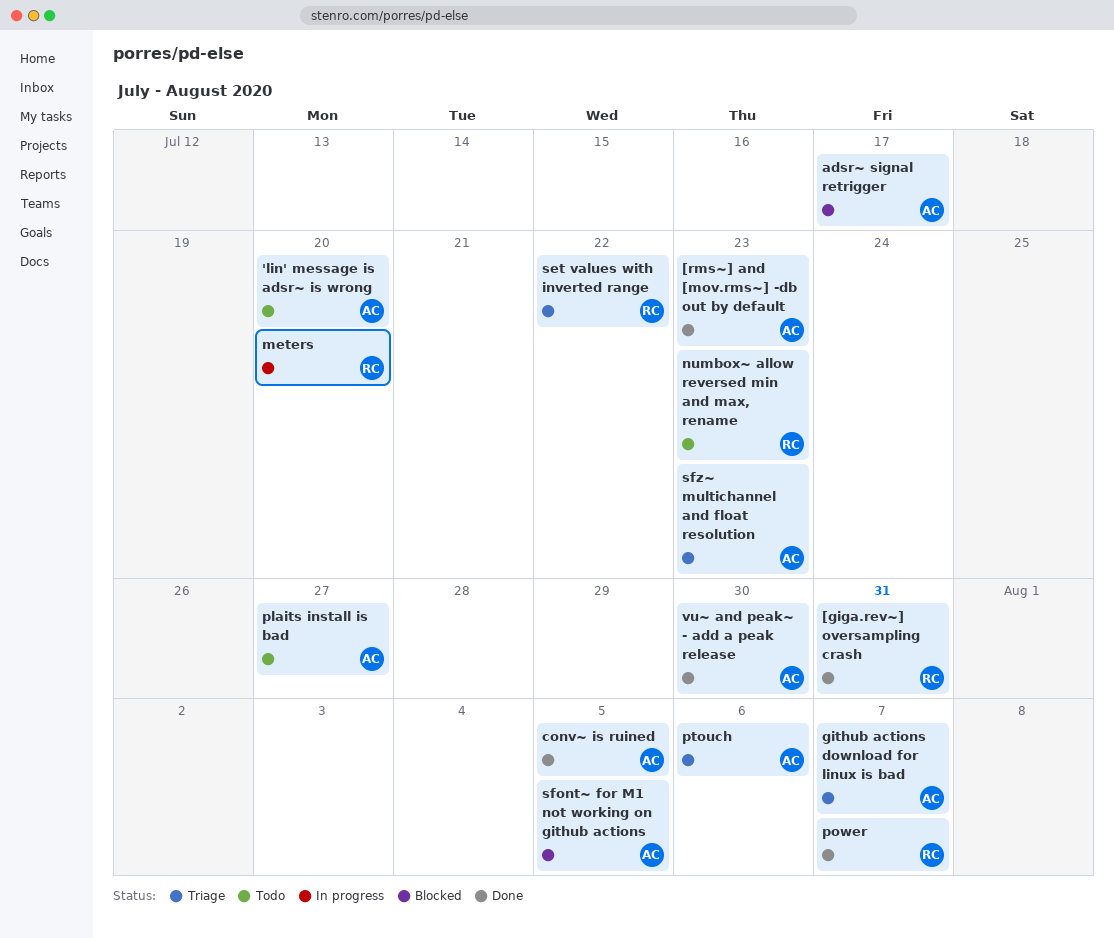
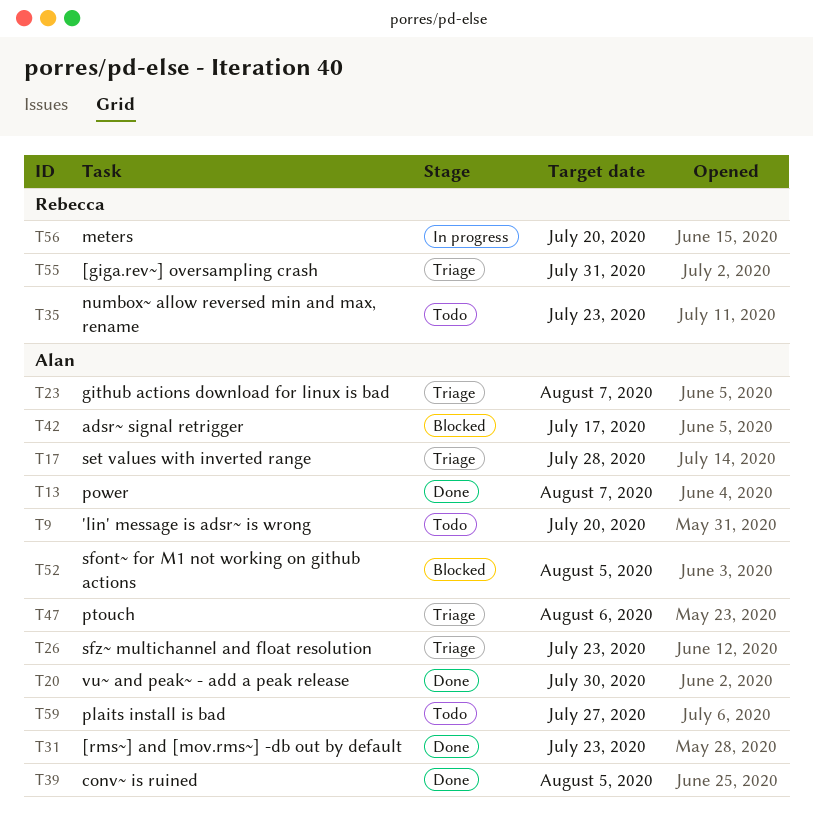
[giga.rev~] oversampling crash, status: Done -> Triage
power, owner: Rebecca -> Alan
set values with inverted range, owner: Rebecca -> Alan
set values with inverted range, due: Jul 22 -> Jul 28

